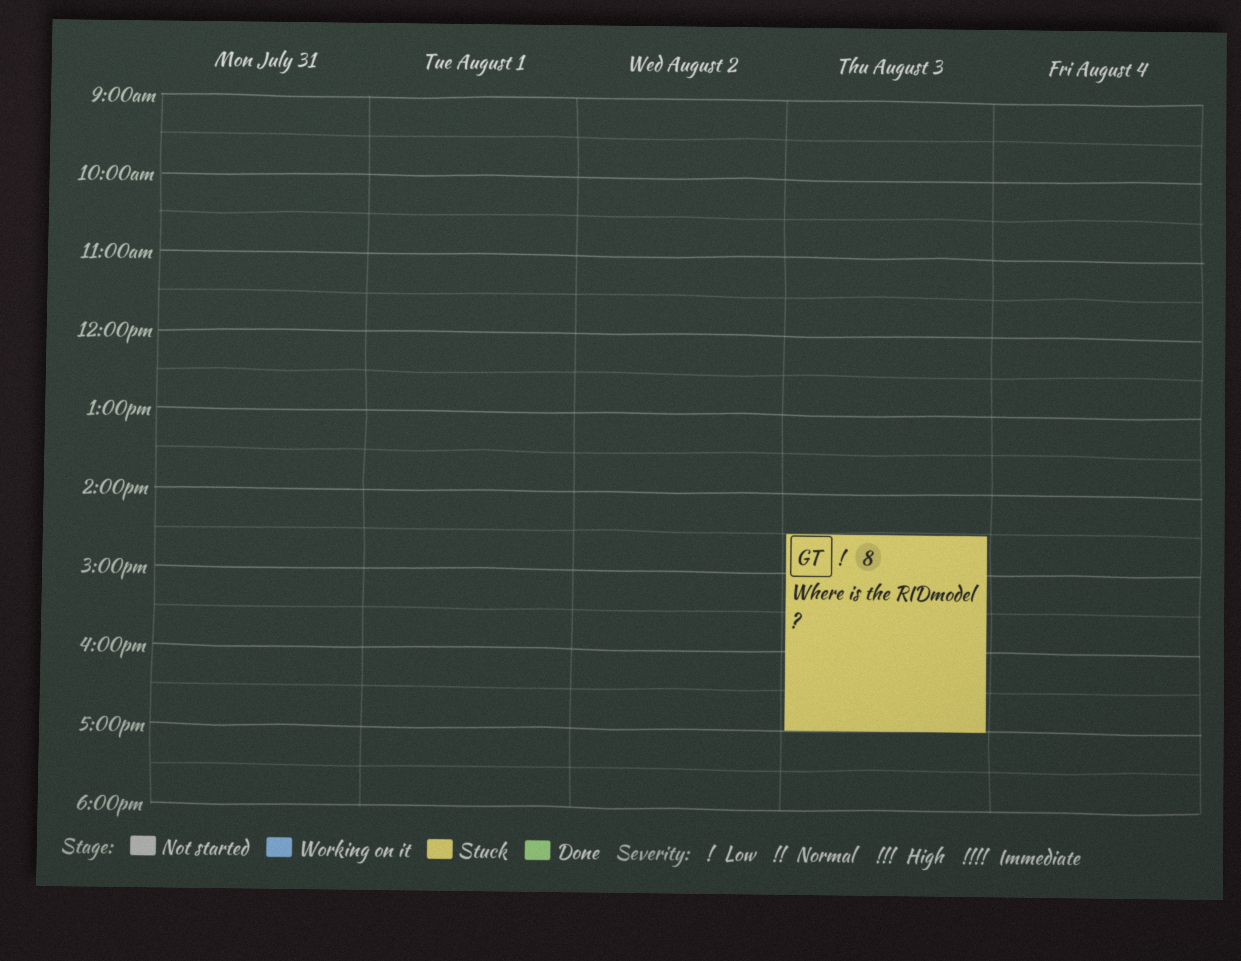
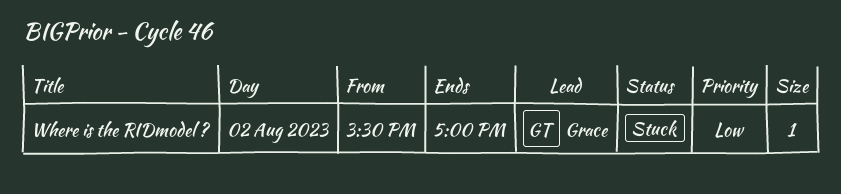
Where is the RIDmodel ?, estimate: 8 -> 1
Where is the RIDmodel ?, day: Aug 3 -> Aug 2
Where is the RIDmodel ?, begins: 14:30 -> 15:30

